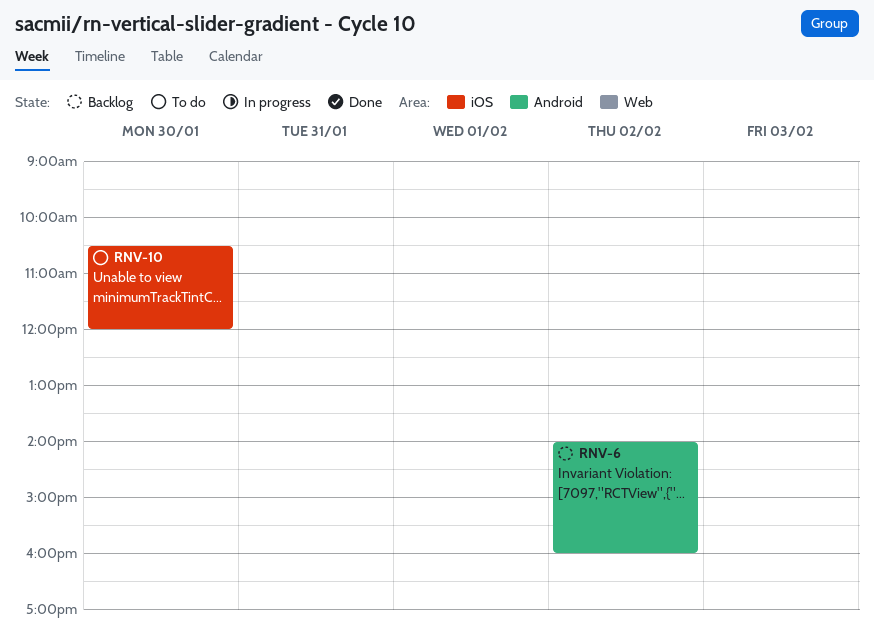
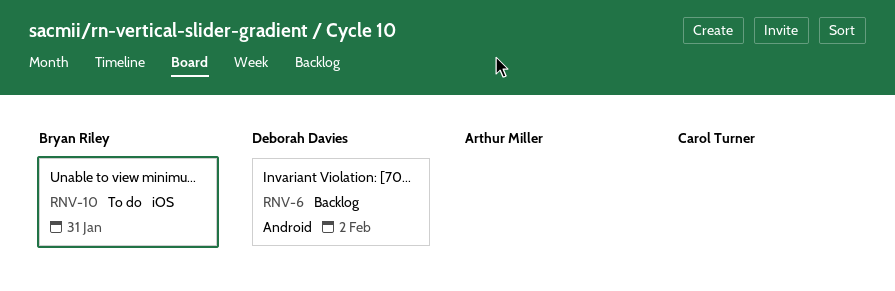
RNV-10, day: Jan 30 -> Jan 31

